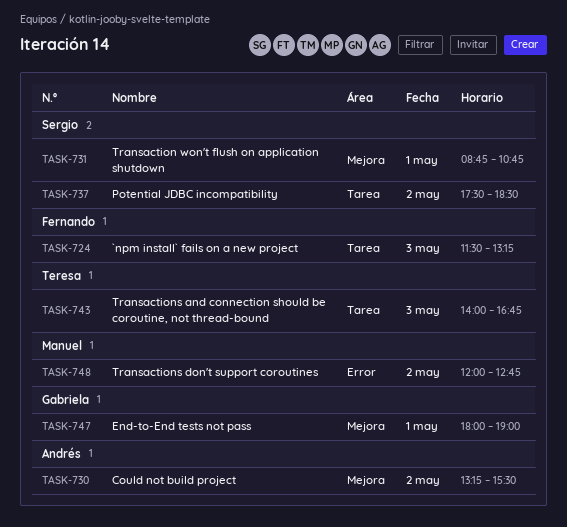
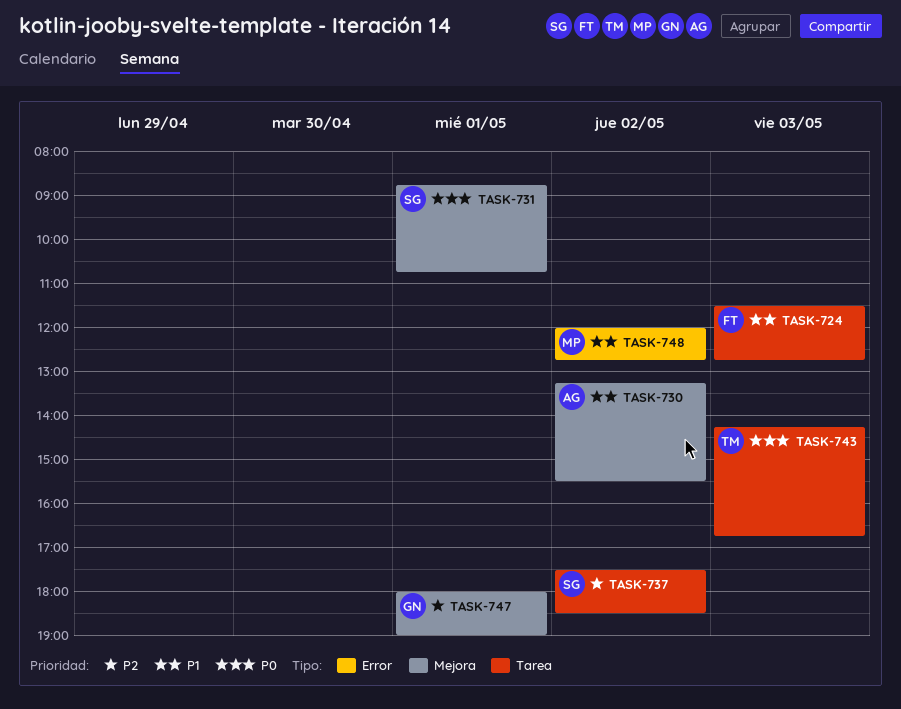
TASK-724, ends: 13:15 -> 12:45
TASK-743, begins: 14:00 -> 14:15

